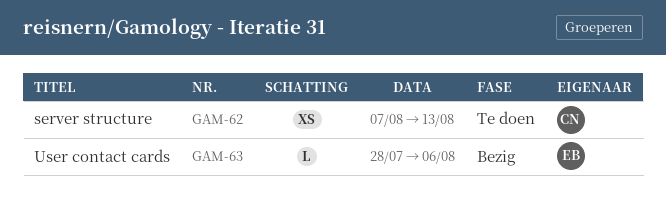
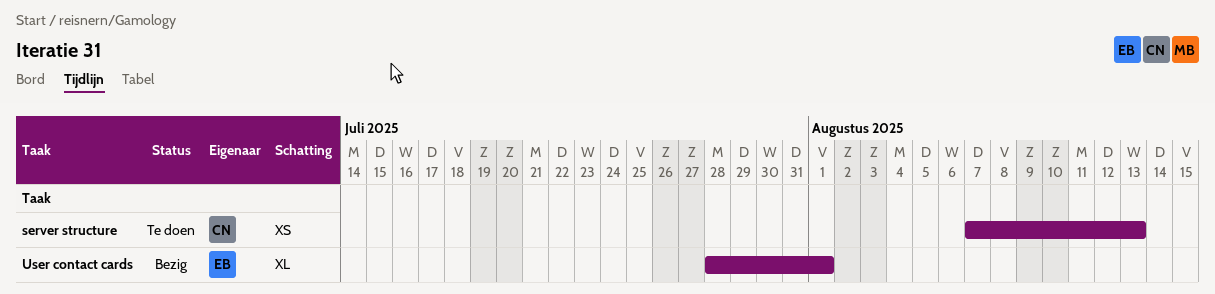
User contact cards, estimate: L -> XL
User contact cards, due: Aug 6 -> Aug 1

